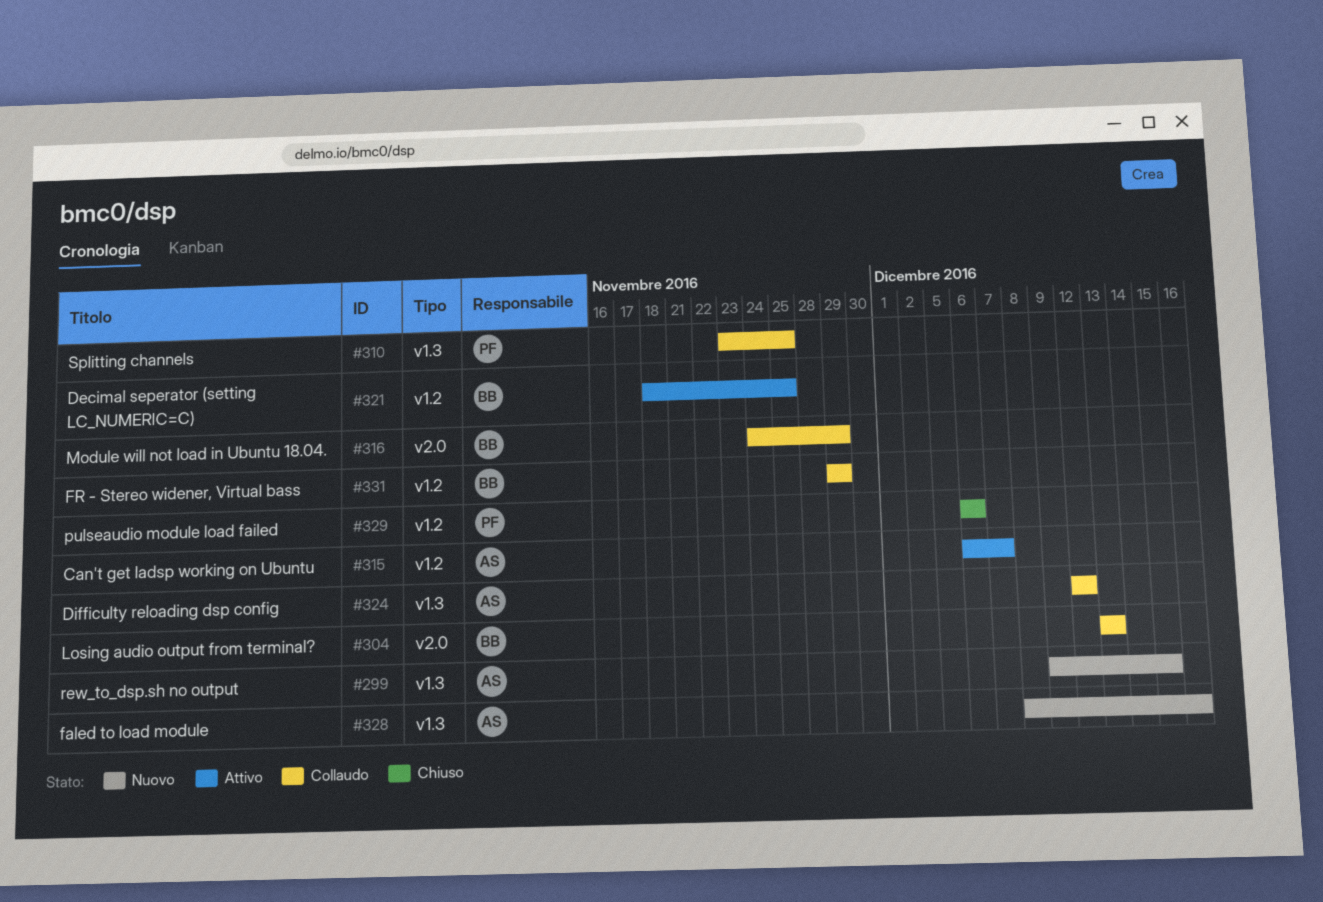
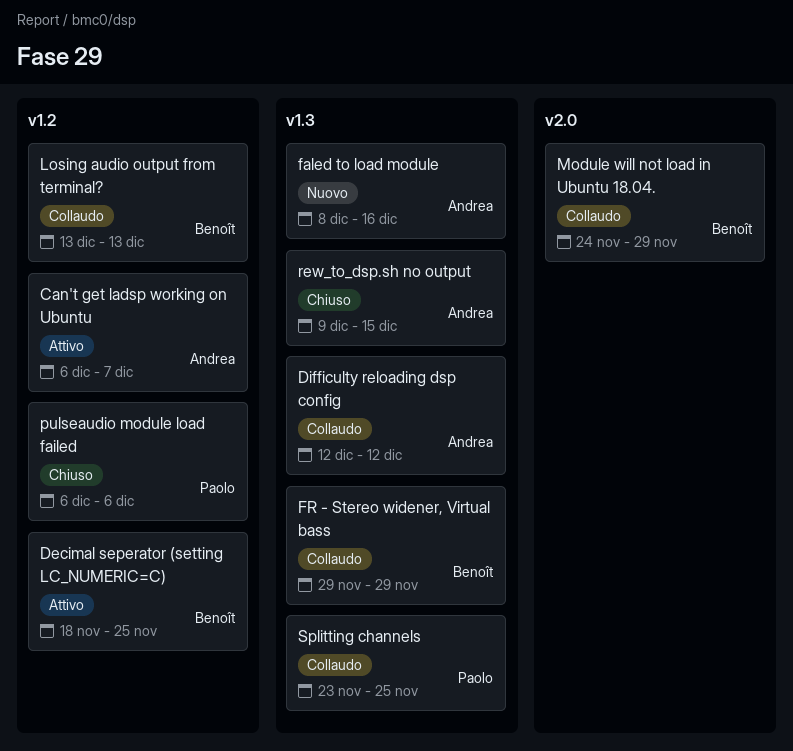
FR - Stereo widener, Virtual bass, label: v1.2 -> v1.3
Losing audio output from terminal?, label: v2.0 -> v1.2
rew_to_dsp.sh no output, status: Nuovo -> Chiuso

